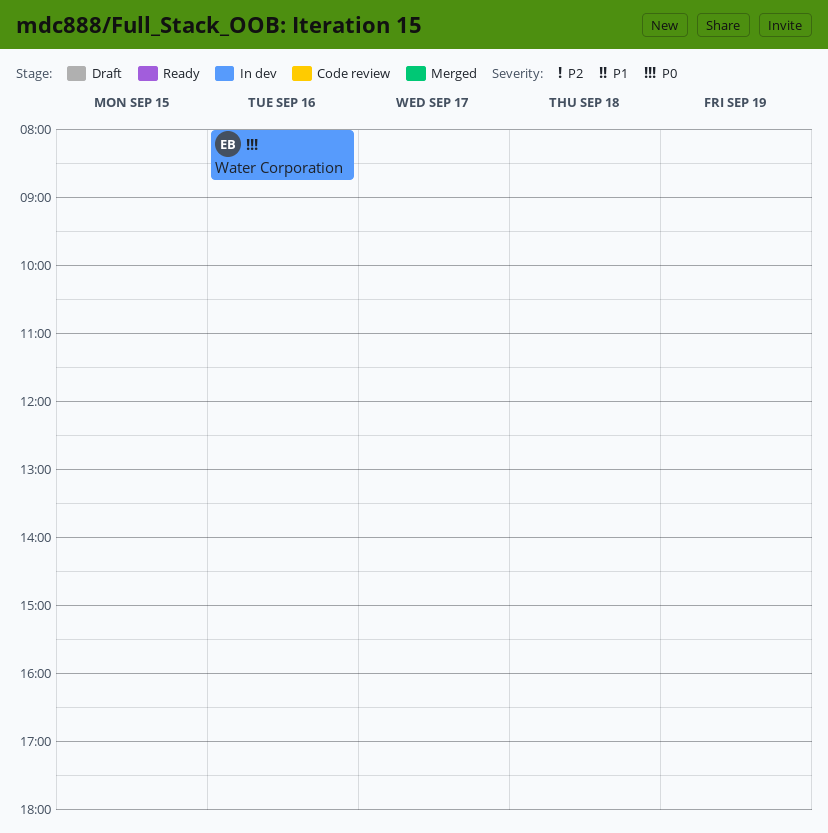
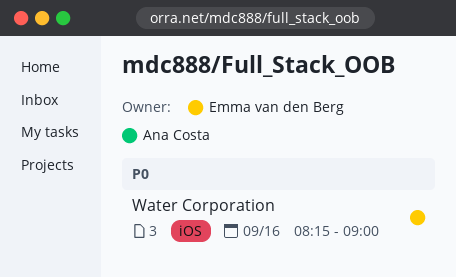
Water Corporation, begins: 08:00 -> 08:15
Water Corporation, ends: 08:45 -> 09:00

